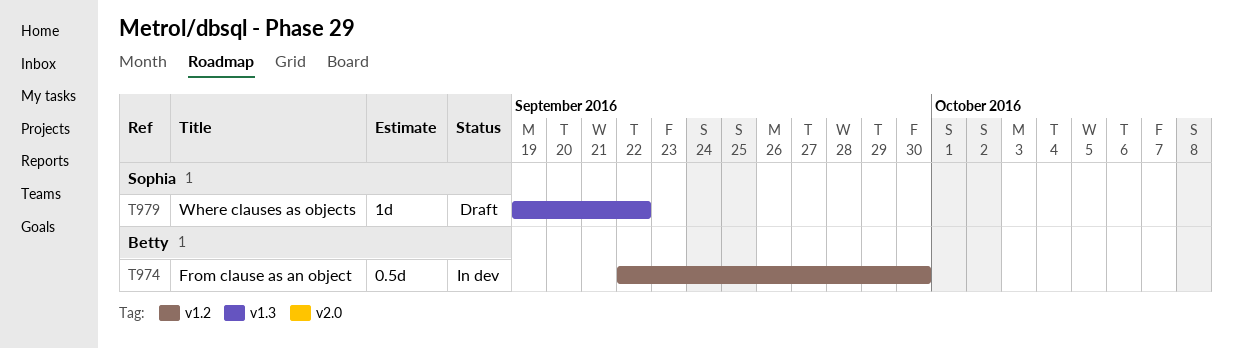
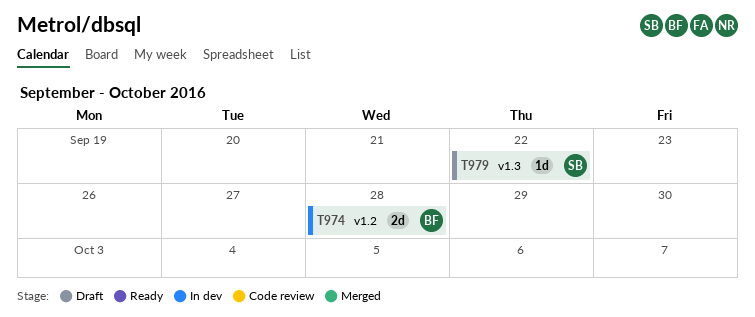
T974, estimate: 0.5d -> 2d
T974, due: Sep 30 -> Sep 28

